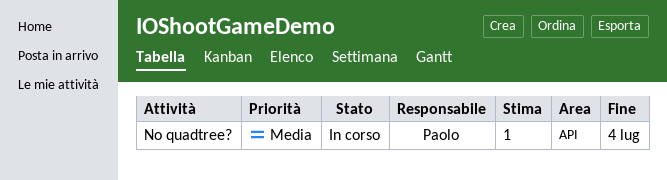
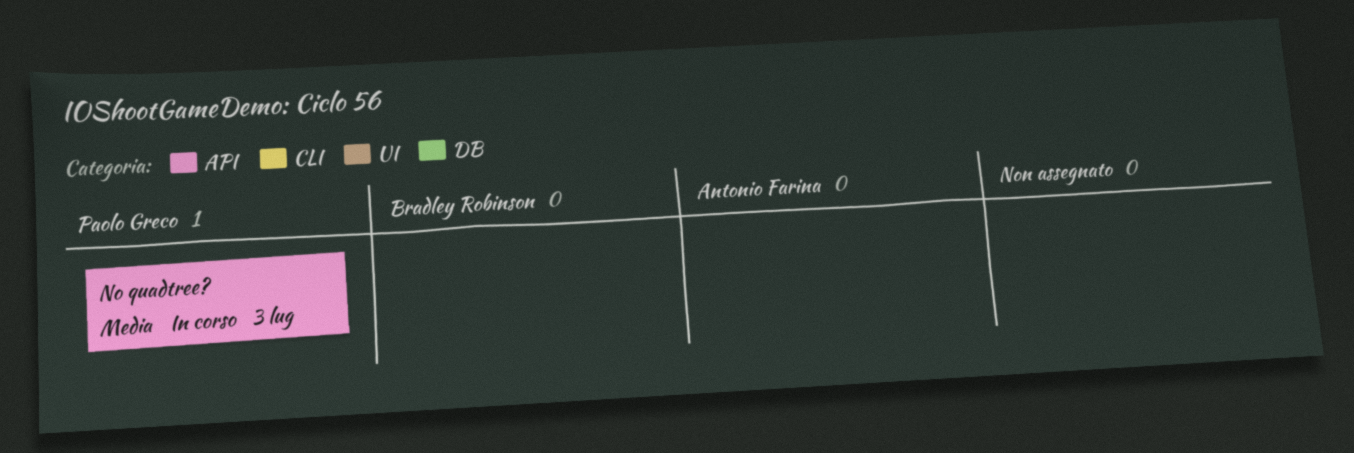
No quadtree?, due: Jul 4 -> Jul 3

